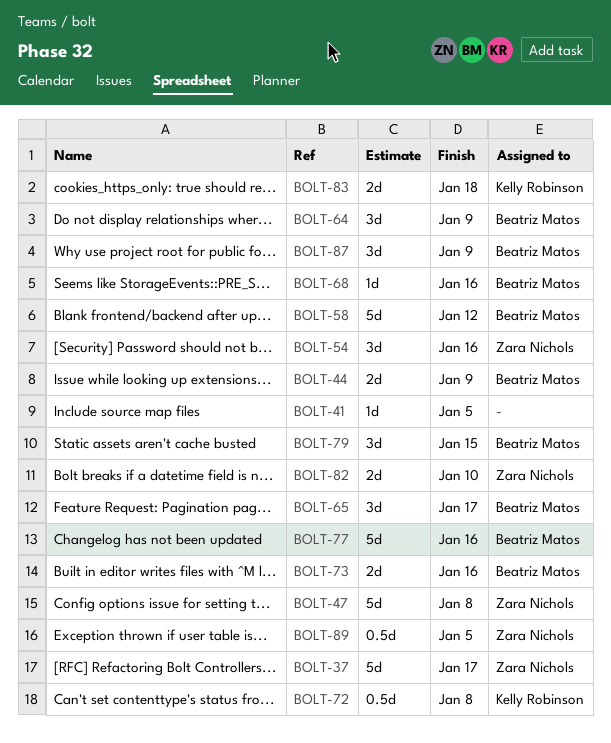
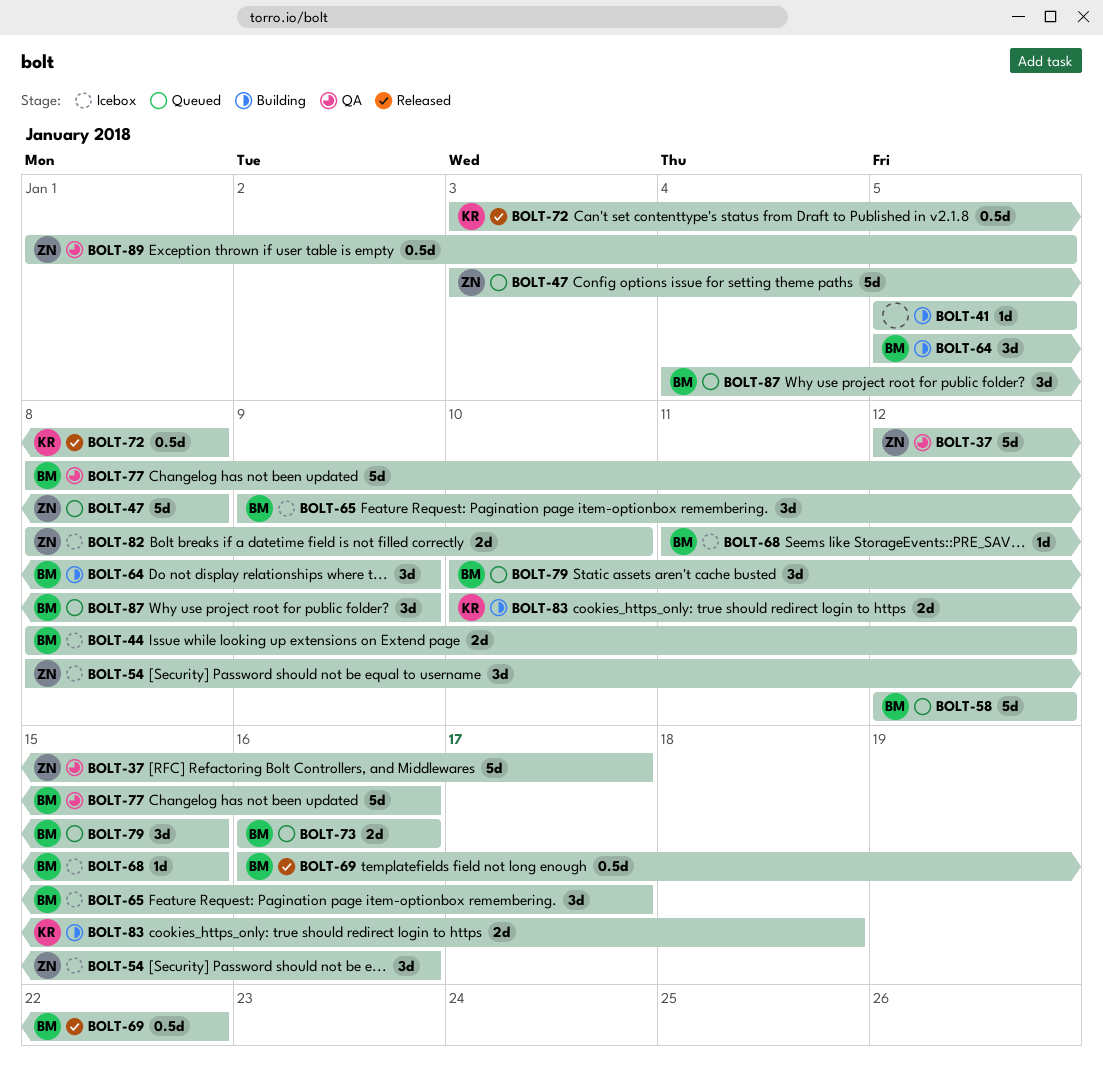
BOLT-44, due: Jan 9 -> Jan 12
BOLT-68, due: Jan 16 -> Jan 15
BOLT-69: none -> present

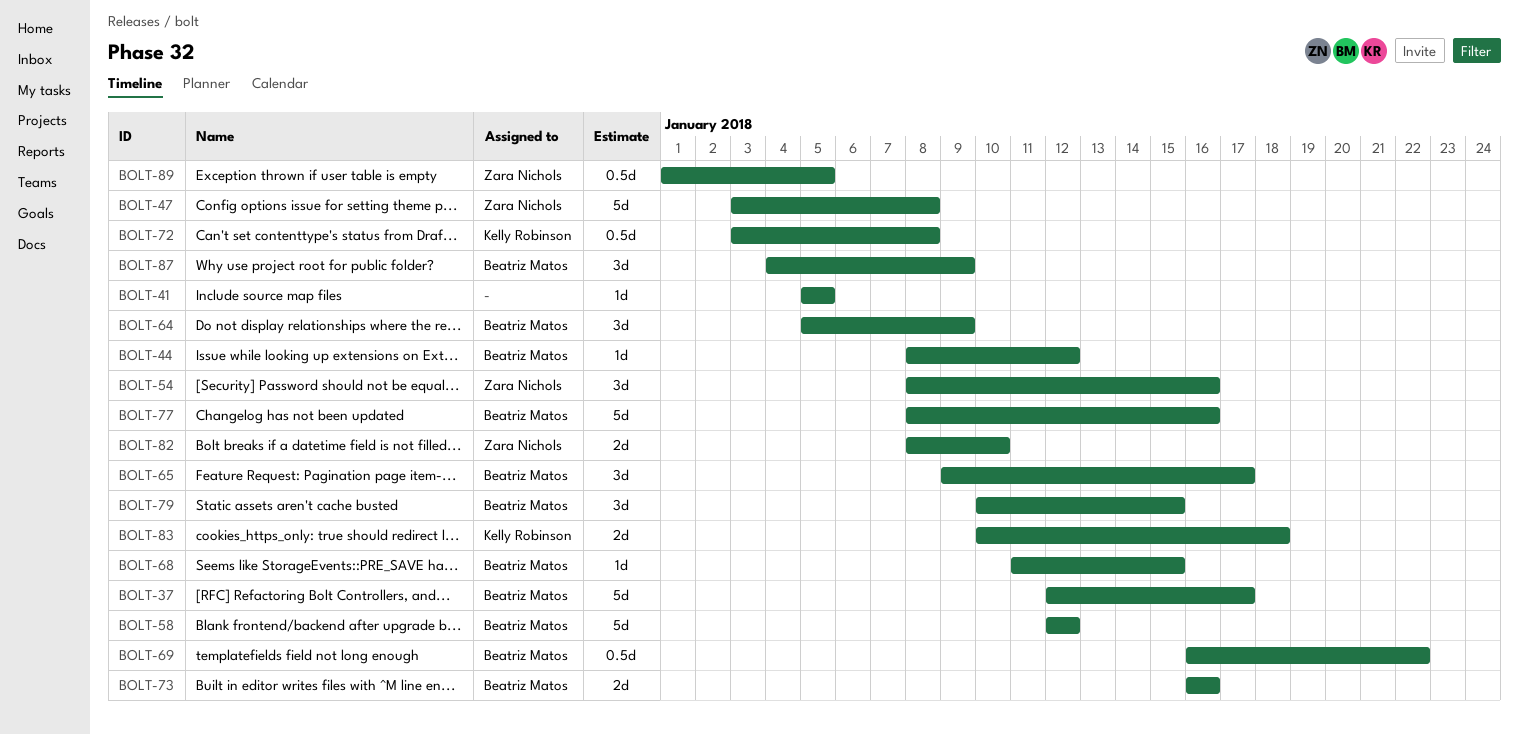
BOLT-37, owner: Zara Nichols -> Beatriz Matos
BOLT-44, estimate: 2d -> 1d

